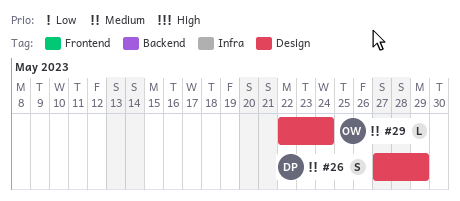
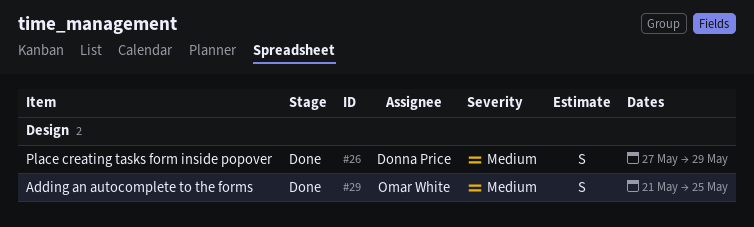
#29, estimate: L -> S
#29, start: May 22 -> May 21
#29, due: May 24 -> May 25

